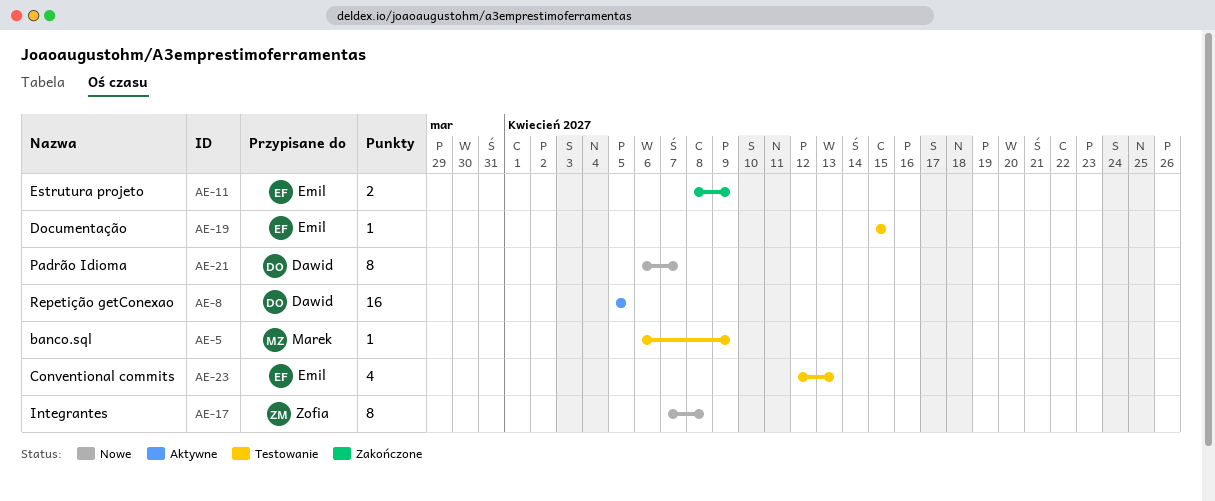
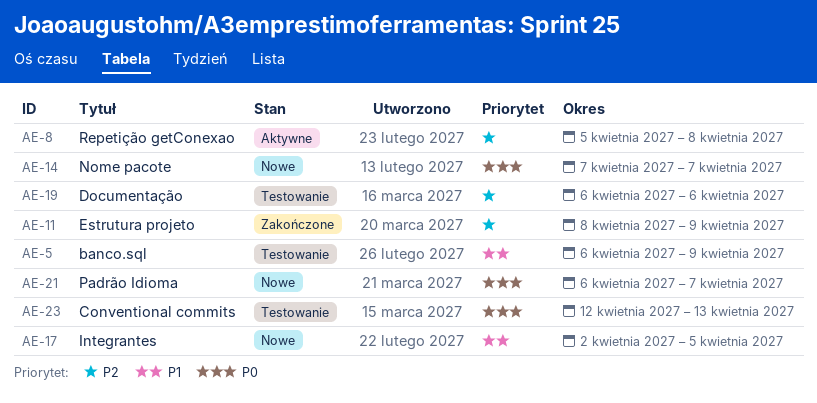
AE-8, due: Apr 5 -> Apr 8
AE-14: none -> present
AE-17, start: Apr 7 -> Apr 2
AE-17, due: Apr 8 -> Apr 5
AE-19, start: Apr 15 -> Apr 6
AE-19, due: Apr 15 -> Apr 6

